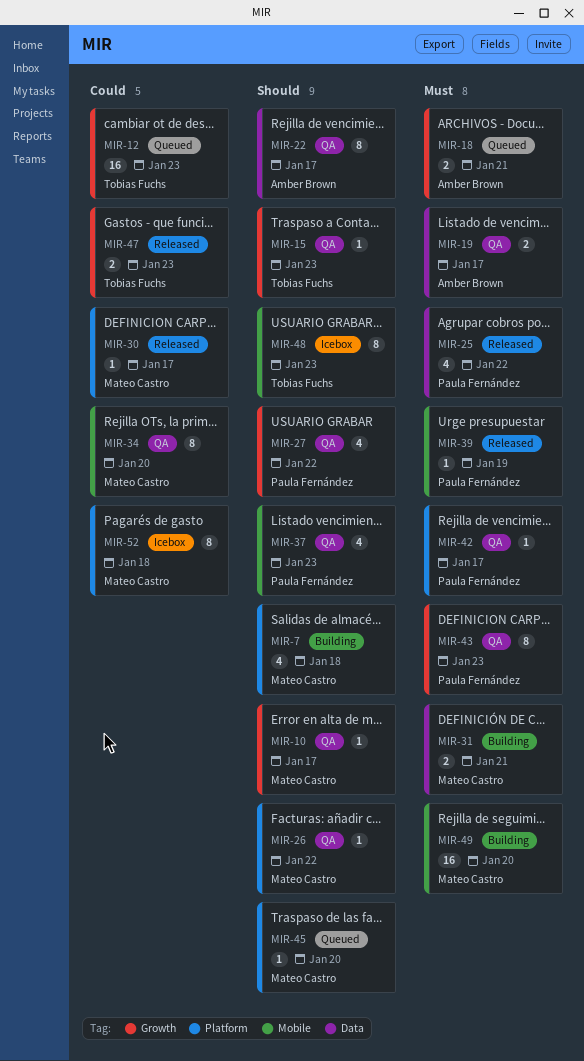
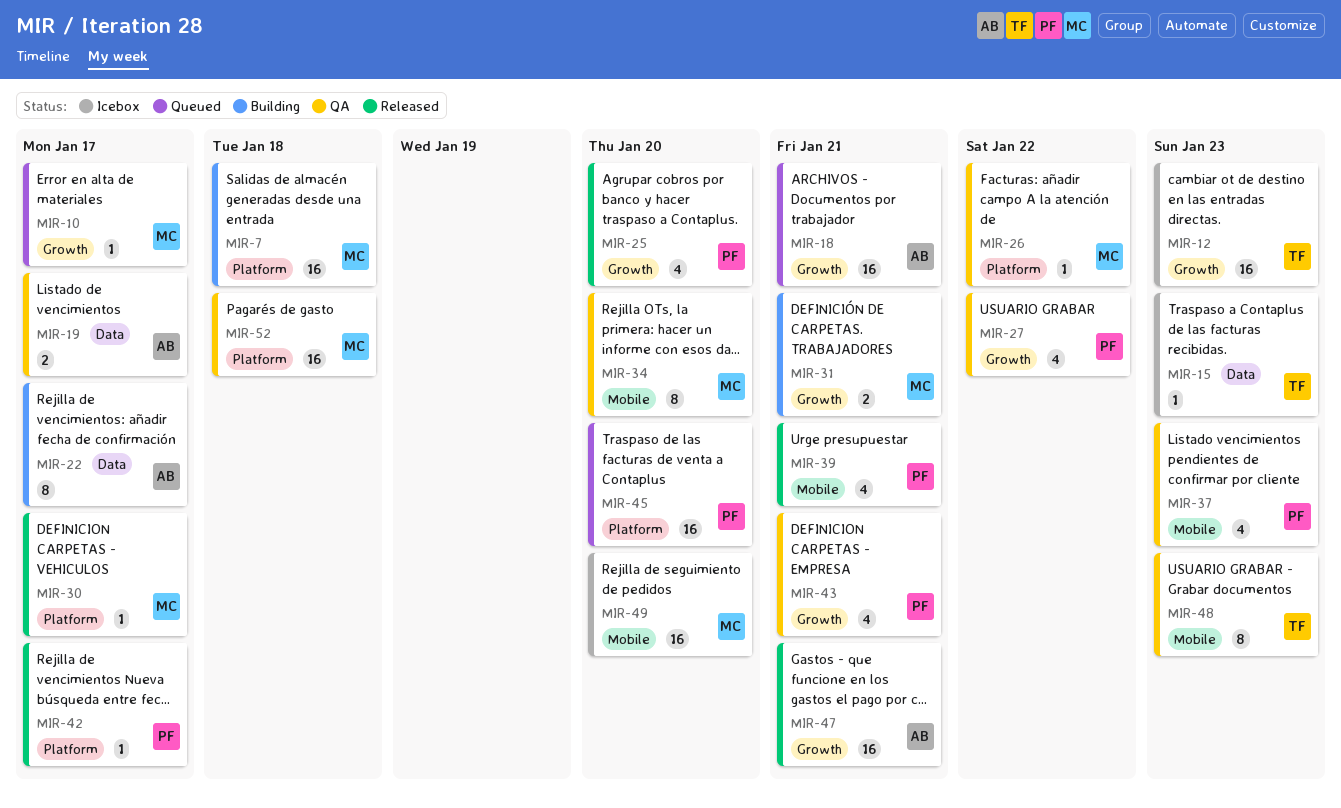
MIR-7, estimate: 4 -> 16
MIR-10, status: QA -> Queued
MIR-12, status: Queued -> Icebox
MIR-15, status: QA -> Icebox
MIR-15, label: Growth -> Data
MIR-18, estimate: 2 -> 16
MIR-22, status: QA -> Building
MIR-25, label: Data -> Growth
MIR-25, due: Jan 22 -> Jan 20
MIR-31, label: Data -> Growth
MIR-39, estimate: 1 -> 4
MIR-39, due: Jan 19 -> Jan 21
MIR-42, status: QA -> Released
MIR-43, estimate: 8 -> 4
MIR-43, due: Jan 23 -> Jan 21
MIR-45, owner: Mateo Castro -> Paula Fernández
MIR-45, estimate: 1 -> 16
MIR-47, owner: Tobias Fuchs -> Amber Brown
MIR-47, estimate: 2 -> 16
MIR-47, due: Jan 23 -> Jan 21
MIR-48, status: Icebox -> QA
MIR-49, status: Building -> Icebox
MIR-52, status: Icebox -> QA
MIR-52, estimate: 8 -> 16

